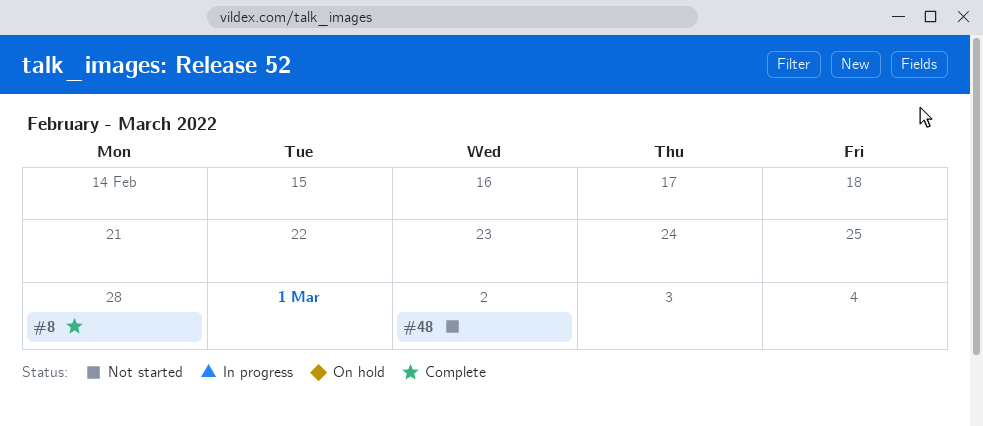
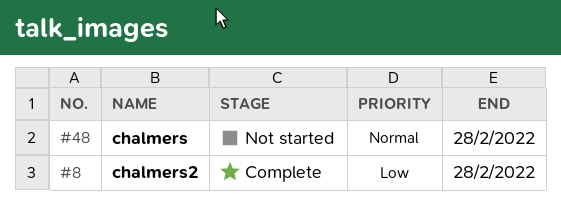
#48, due: Mar 2 -> Feb 28

